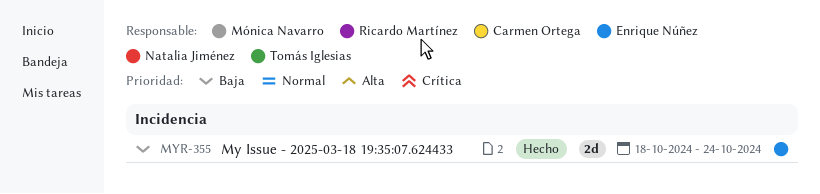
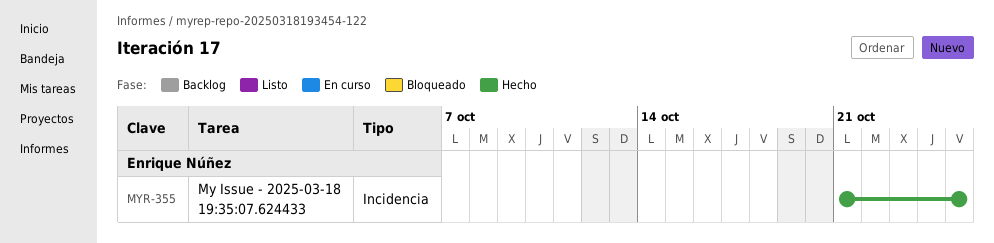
MYR-355, start: Oct 18 -> Oct 21
MYR-355, due: Oct 24 -> Oct 25

